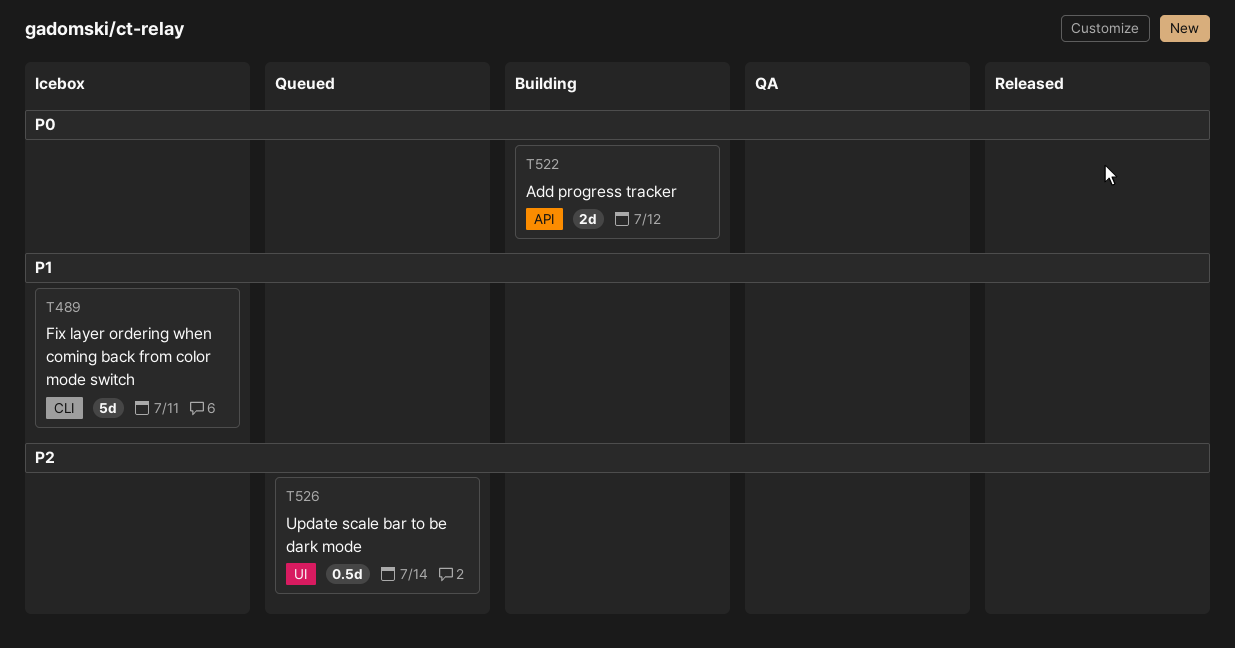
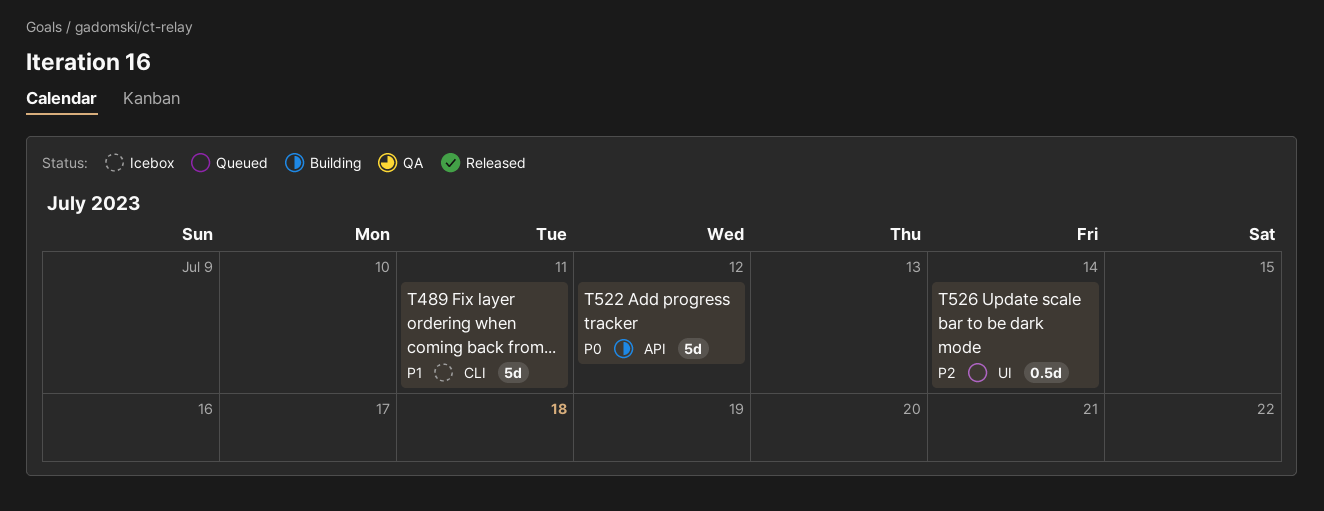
T522, estimate: 2d -> 5d

